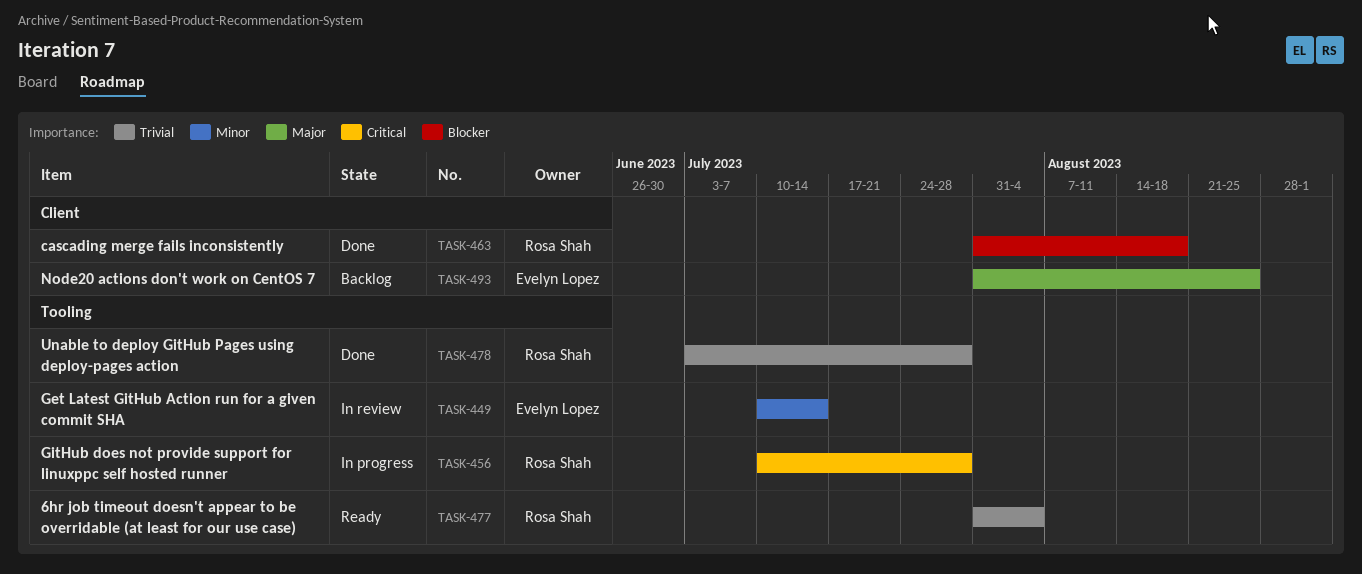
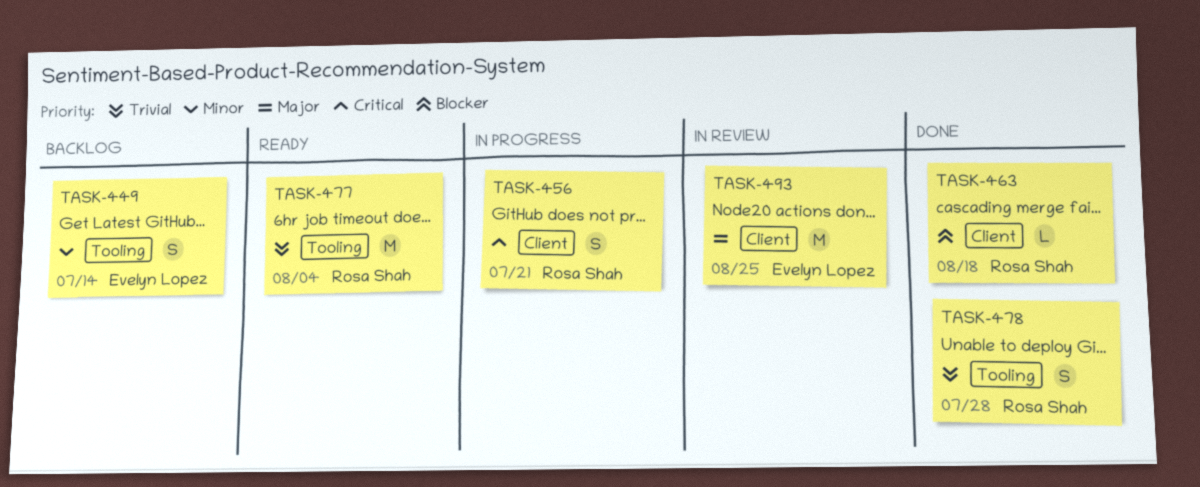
TASK-449, status: In review -> Backlog
TASK-456, label: Tooling -> Client
TASK-456, due: Jul 28 -> Jul 21
TASK-493, status: Backlog -> In review

